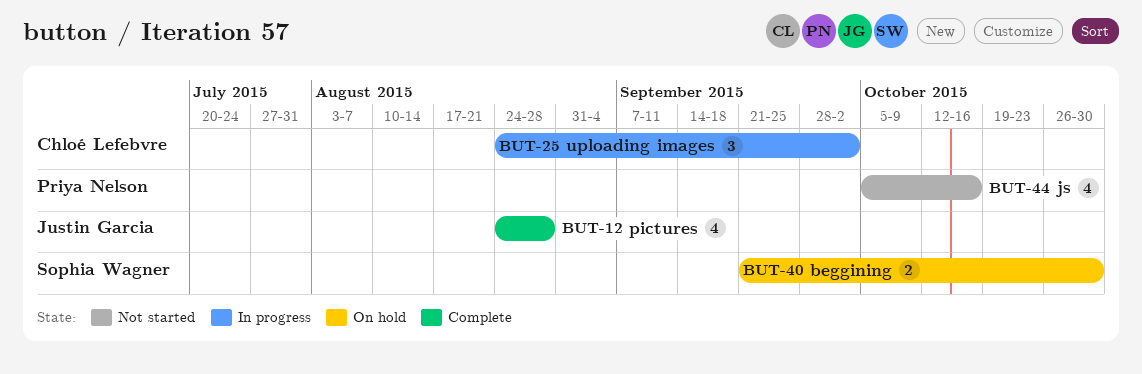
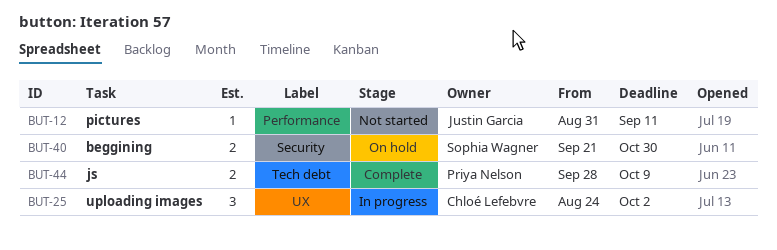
BUT-12, status: Complete -> Not started
BUT-12, estimate: 4 -> 1
BUT-12, start: Aug 24 -> Aug 31
BUT-12, due: Aug 28 -> Sep 11
BUT-44, status: Not started -> Complete
BUT-44, estimate: 4 -> 2
BUT-44, start: Oct 5 -> Sep 28
BUT-44, due: Oct 16 -> Oct 9

